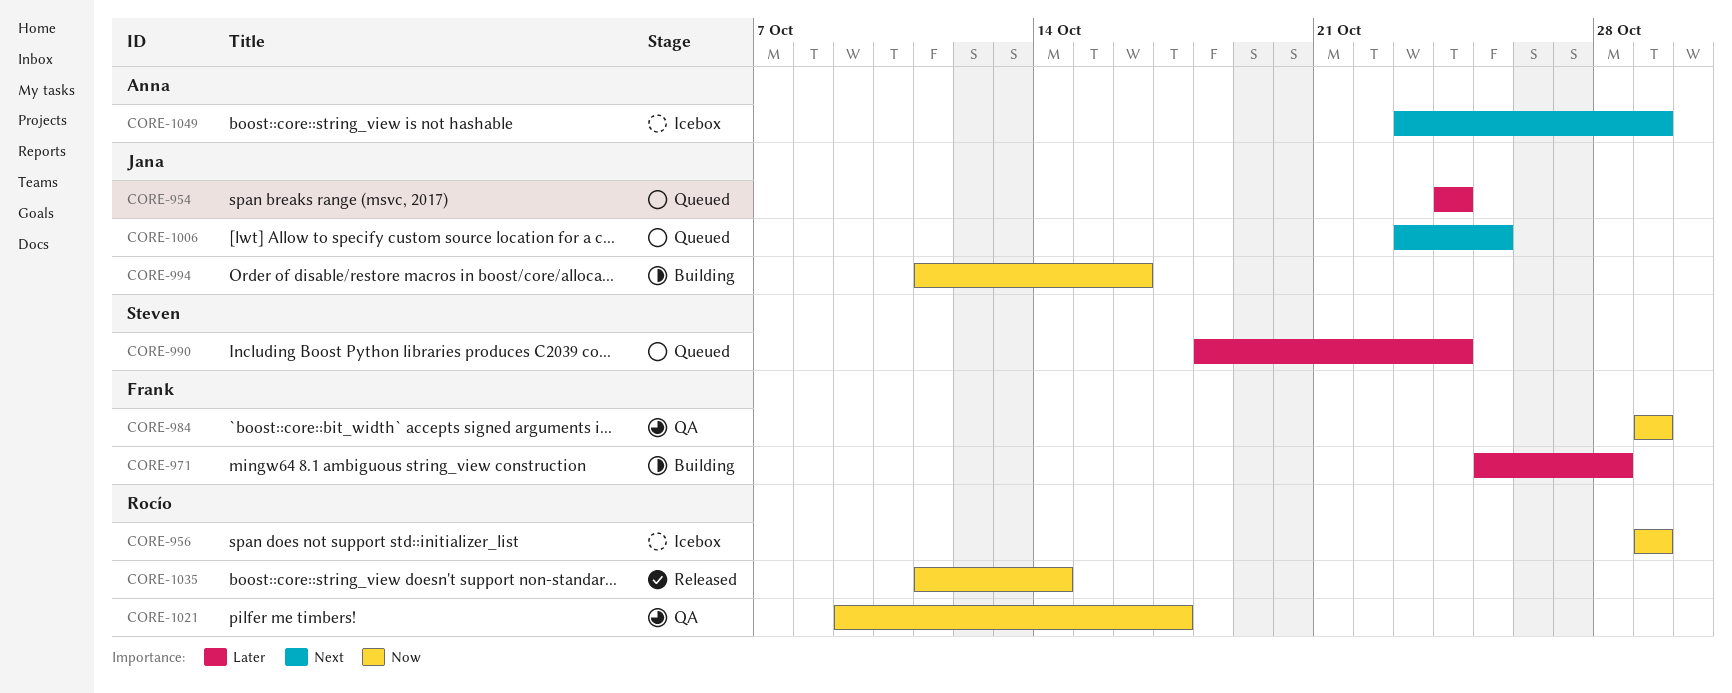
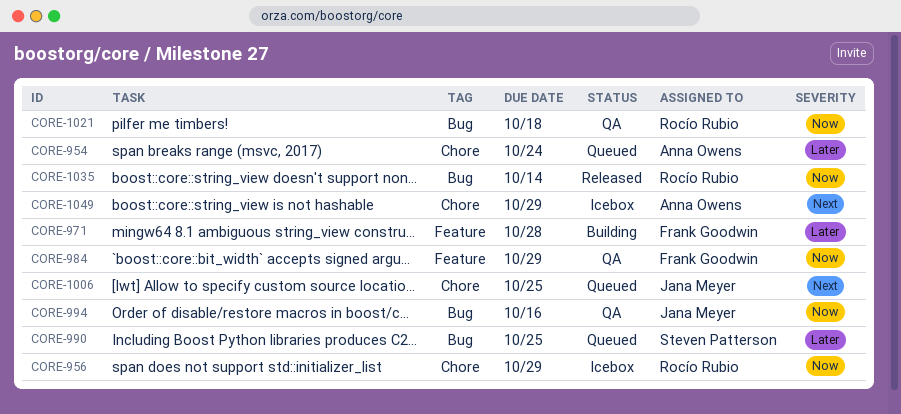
CORE-954, owner: Jana Meyer -> Anna Owens
CORE-990, due: Oct 24 -> Oct 25
CORE-994, status: Building -> QA
CORE-1021, due: Oct 17 -> Oct 18

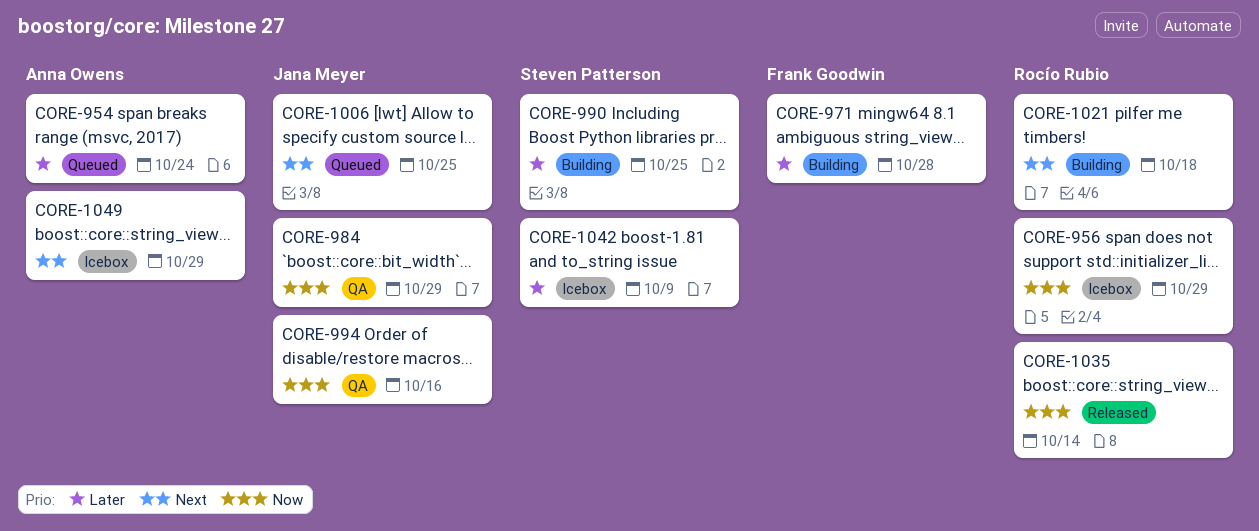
CORE-984, owner: Frank Goodwin -> Jana Meyer
CORE-990, status: Queued -> Building
CORE-1021, status: QA -> Building
CORE-1021, priority: Now -> Next
CORE-1042: none -> present

